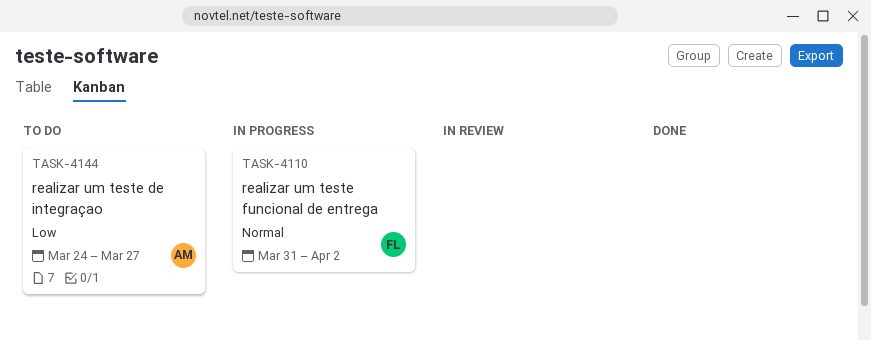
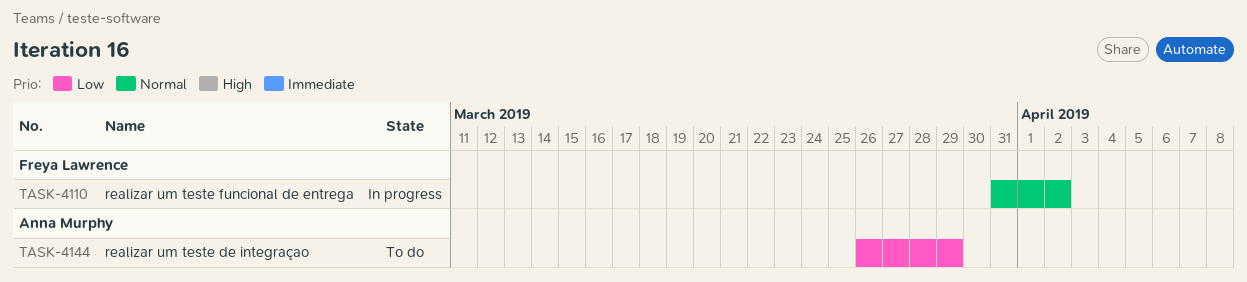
TASK-4144, start: Mar 24 -> Mar 26
TASK-4144, due: Mar 27 -> Mar 29

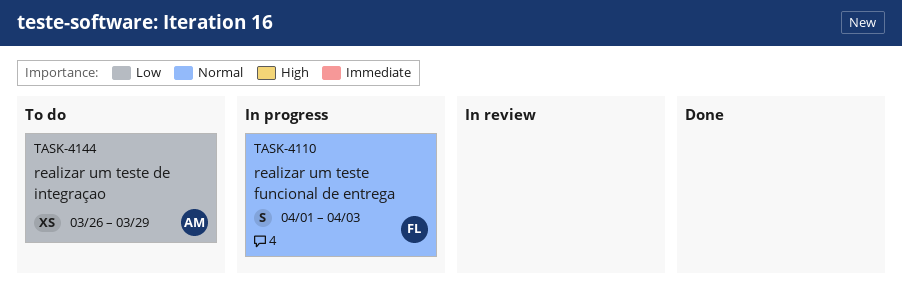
TASK-4110, start: Mar 31 -> Apr 1
TASK-4110, due: Apr 2 -> Apr 3

